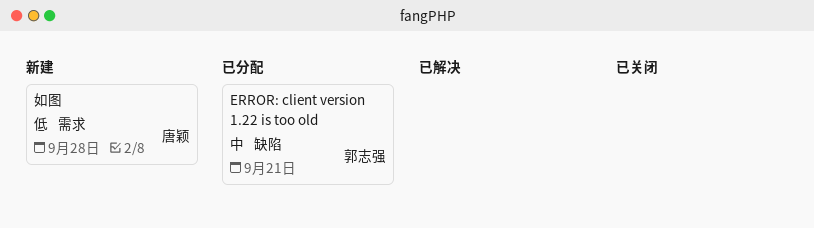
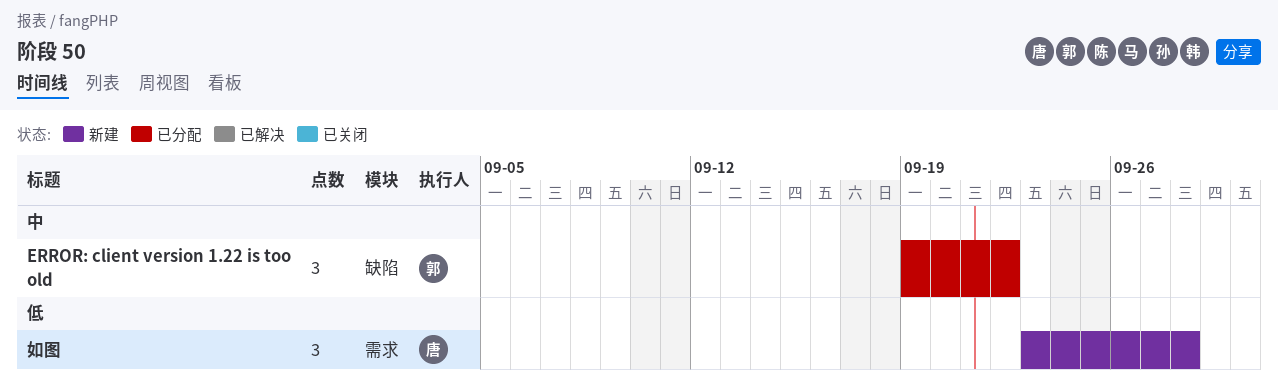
ERROR: client version 1.22 is too old, due: Sep 21 -> Sep 22

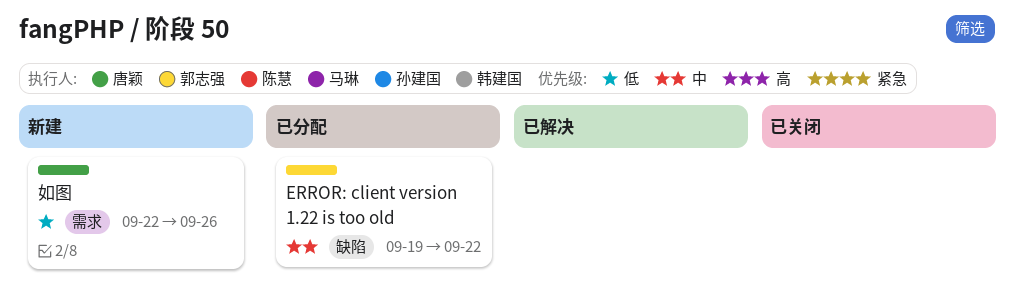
如图, start: Sep 23 -> Sep 22
如图, due: Sep 28 -> Sep 26

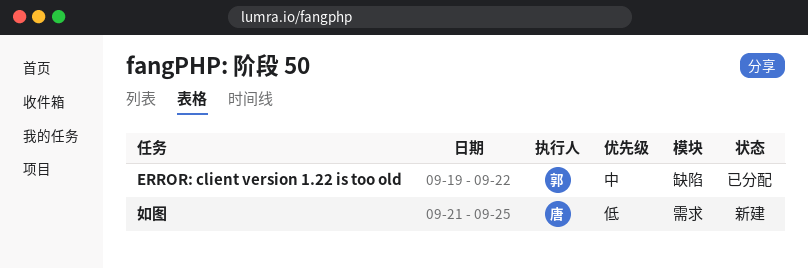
如图, start: Sep 22 -> Sep 21
如图, due: Sep 26 -> Sep 25

